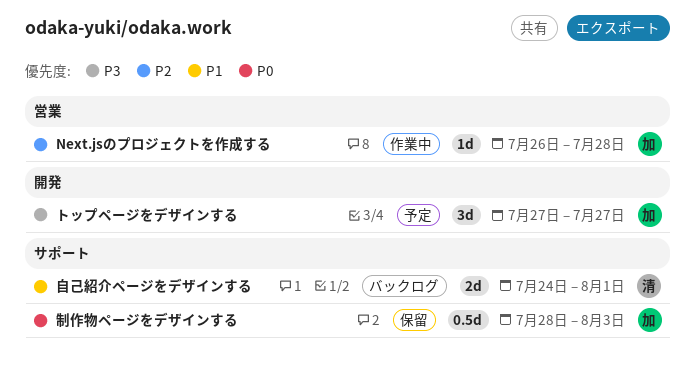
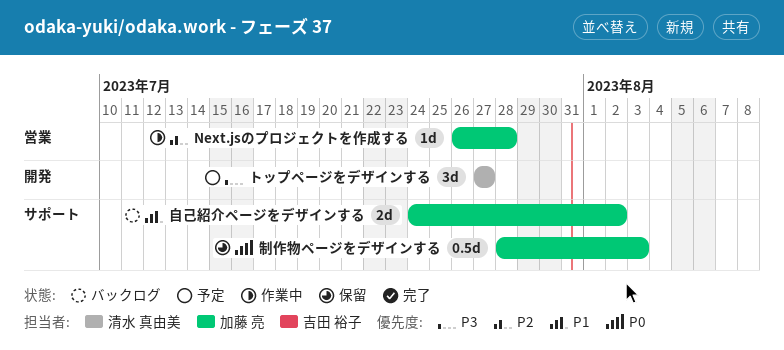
トップページをデザインする, owner: 加藤 亮 -> 清水 真由美
自己紹介ページをデザインする, owner: 清水 真由美 -> 加藤 亮
自己紹介ページをデザインする, due: Aug 1 -> Aug 2

